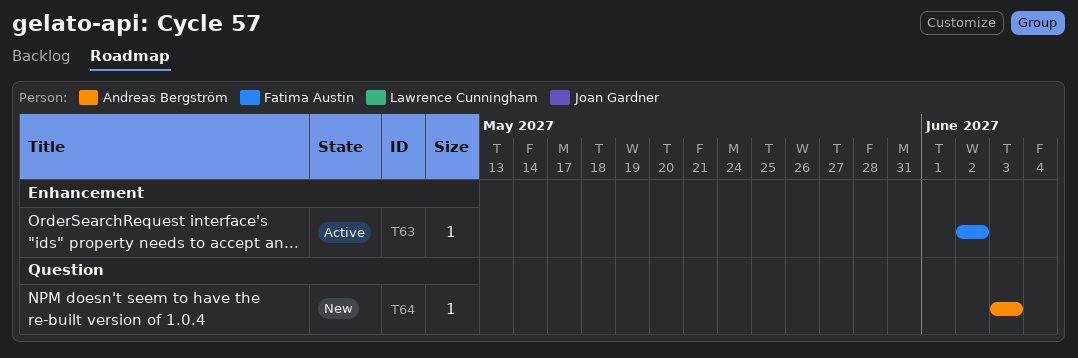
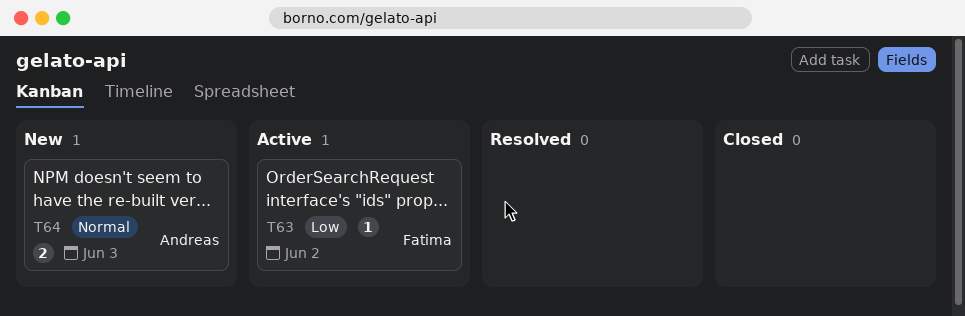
T64, estimate: 1 -> 2

